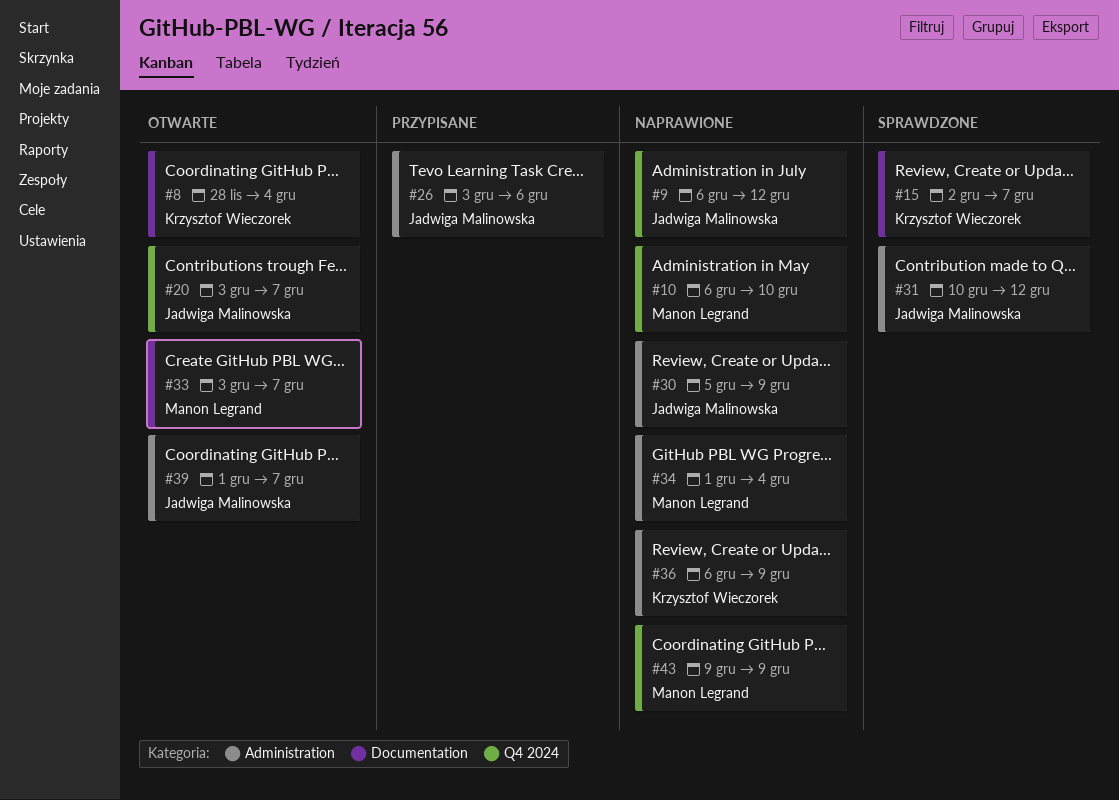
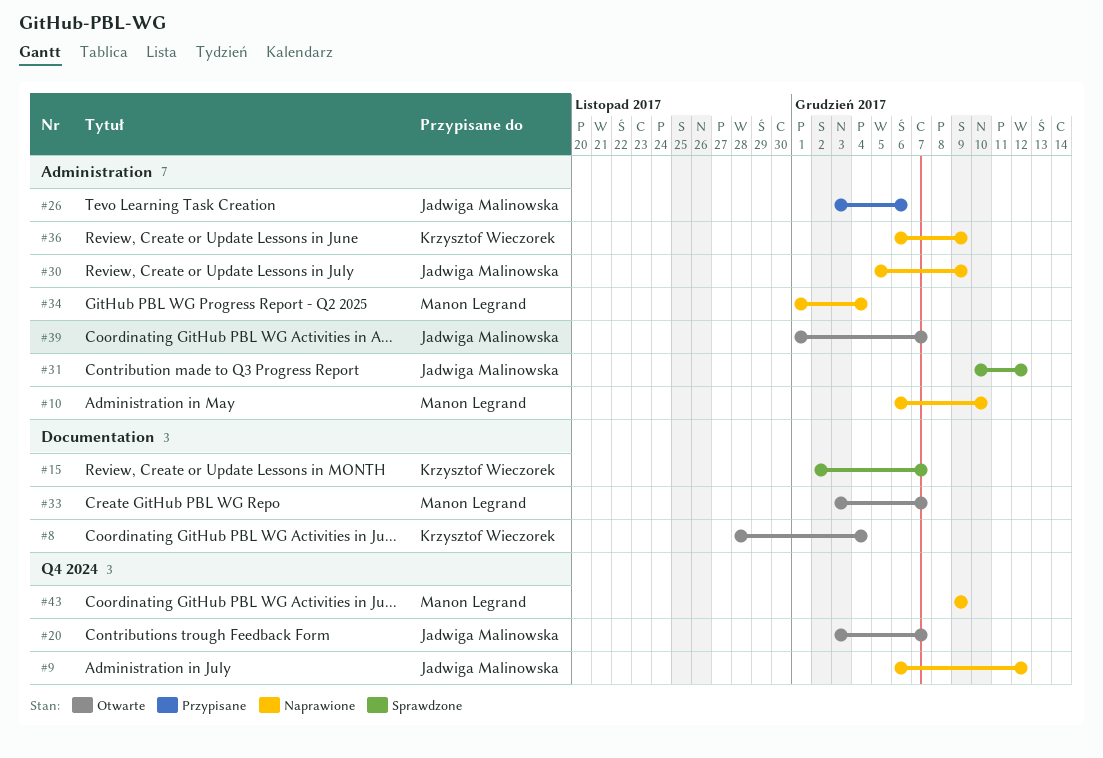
#10, label: Q4 2024 -> Administration

